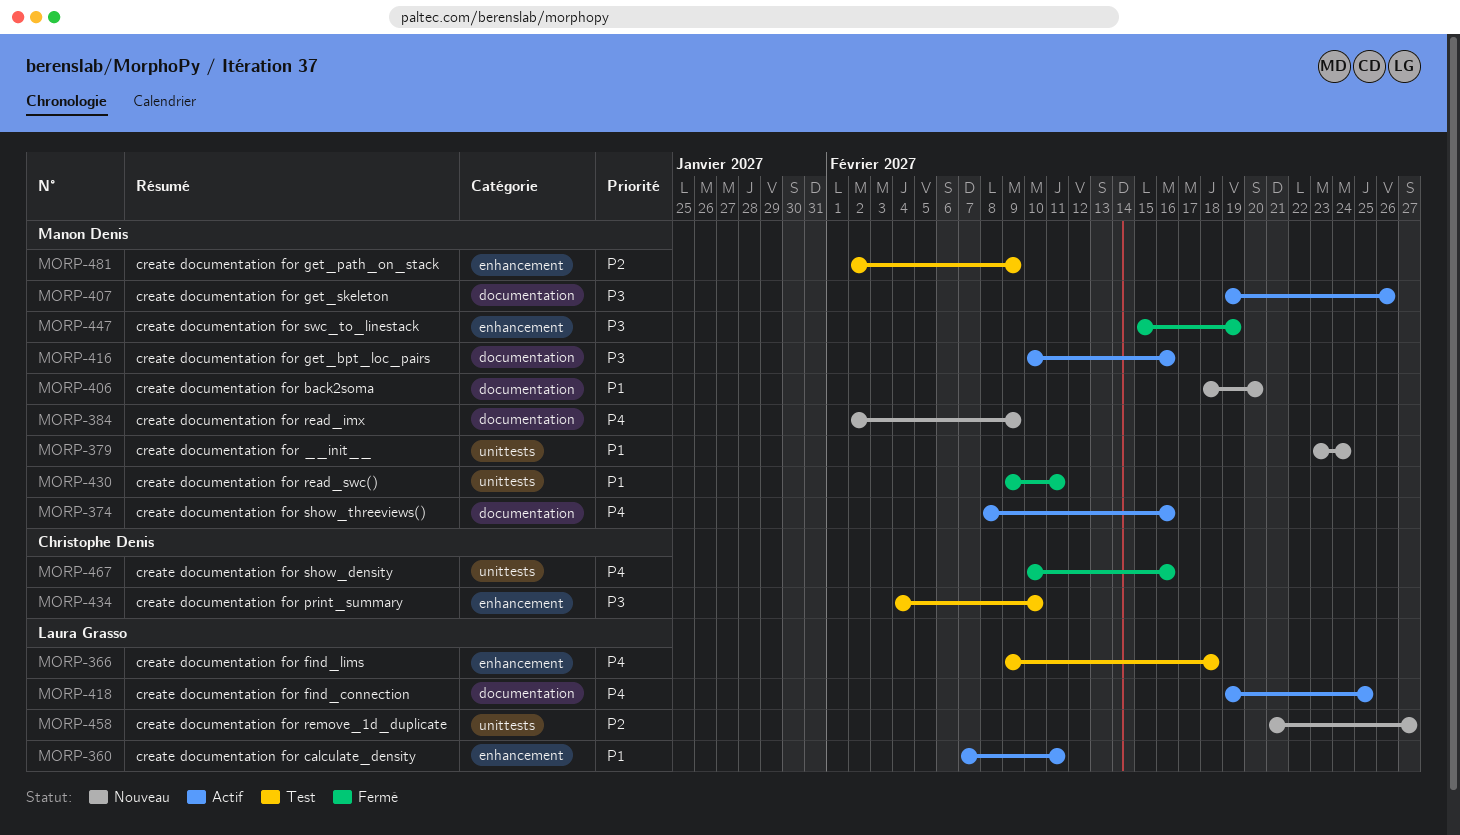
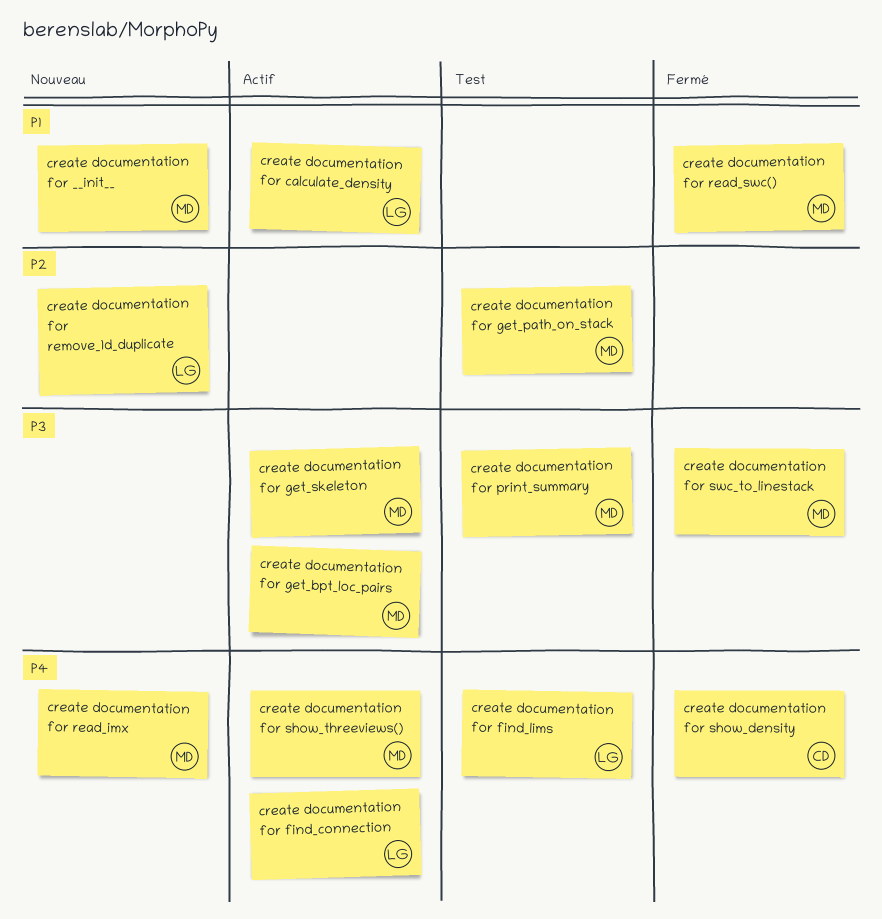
create documentation for back2soma: present -> none
create documentation for print_summary, owner: Christophe Denis -> Manon Denis

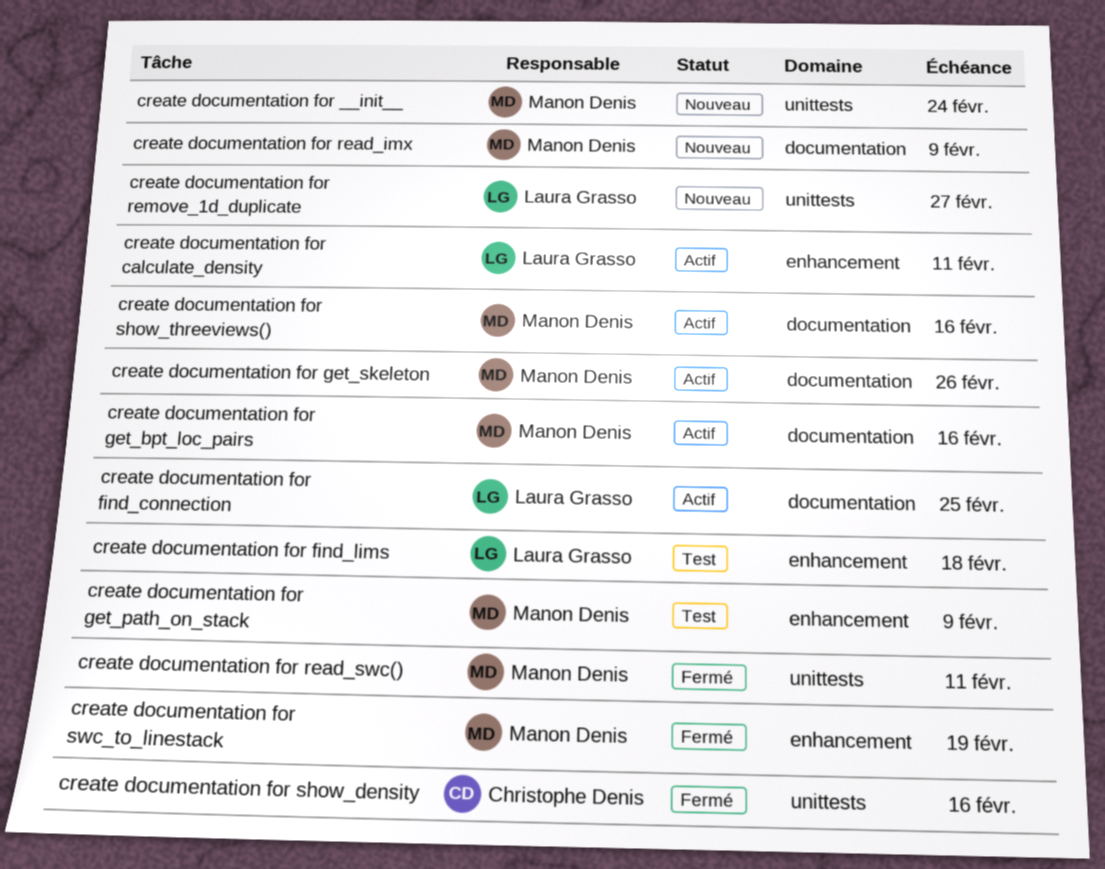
create documentation for print_summary: present -> none

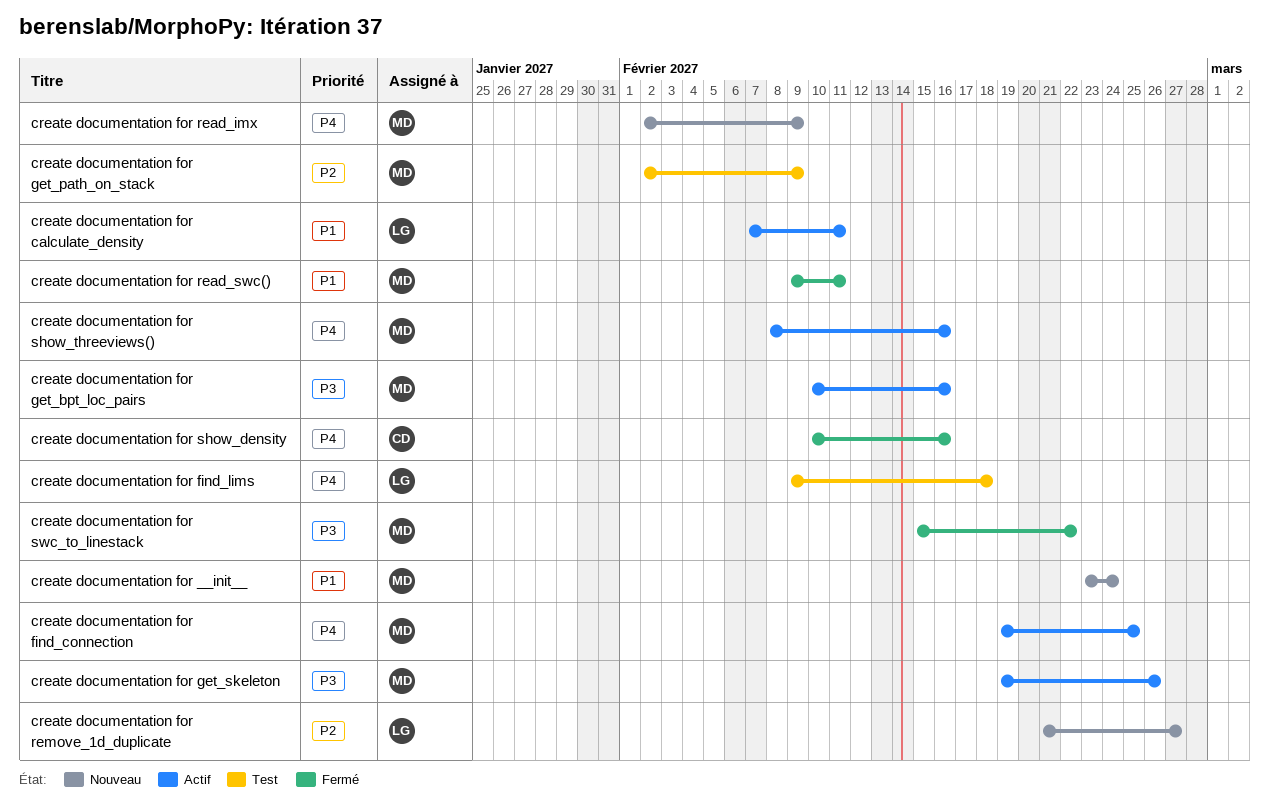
create documentation for find_connection, owner: Laura Grasso -> Manon Denis
create documentation for swc_to_linestack, due: Feb 19 -> Feb 22

